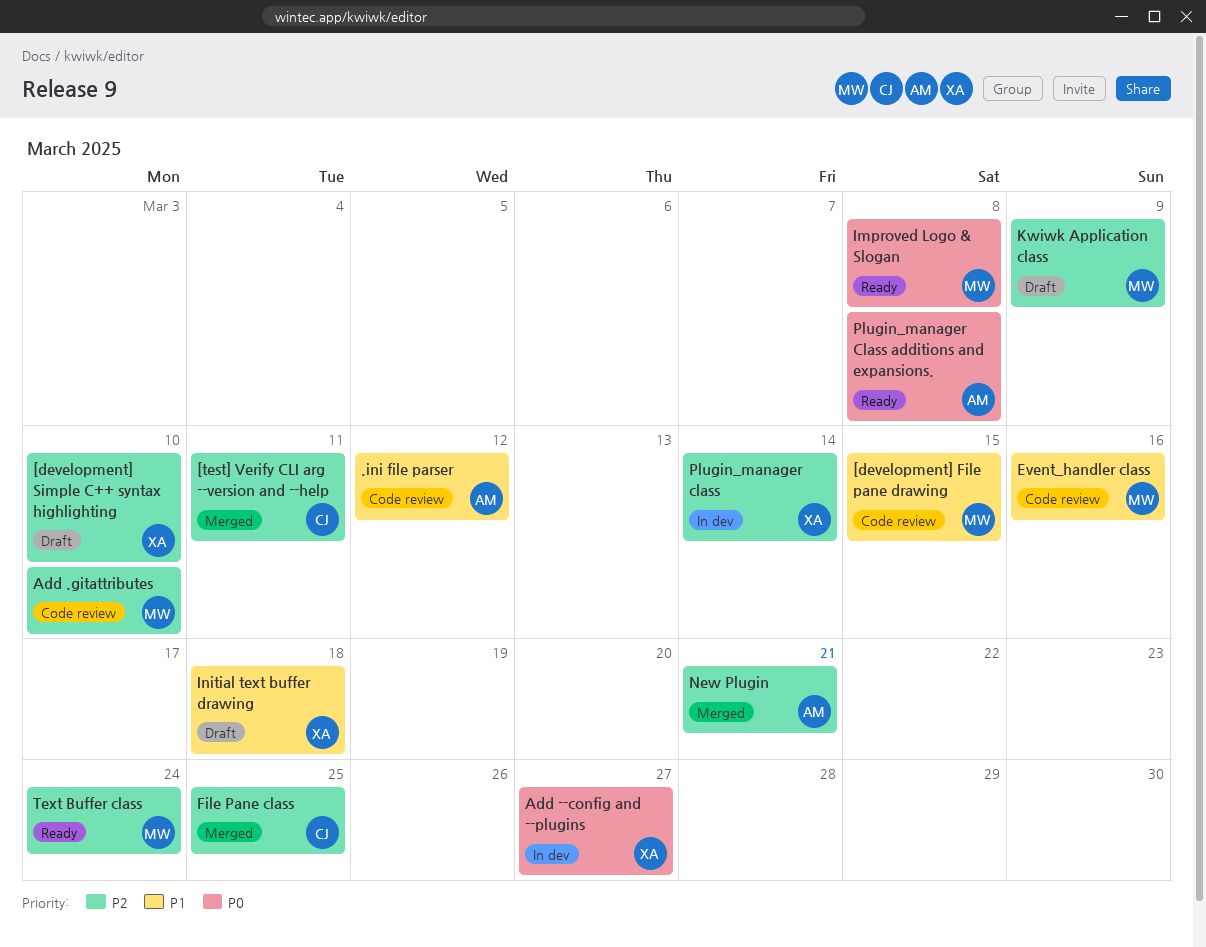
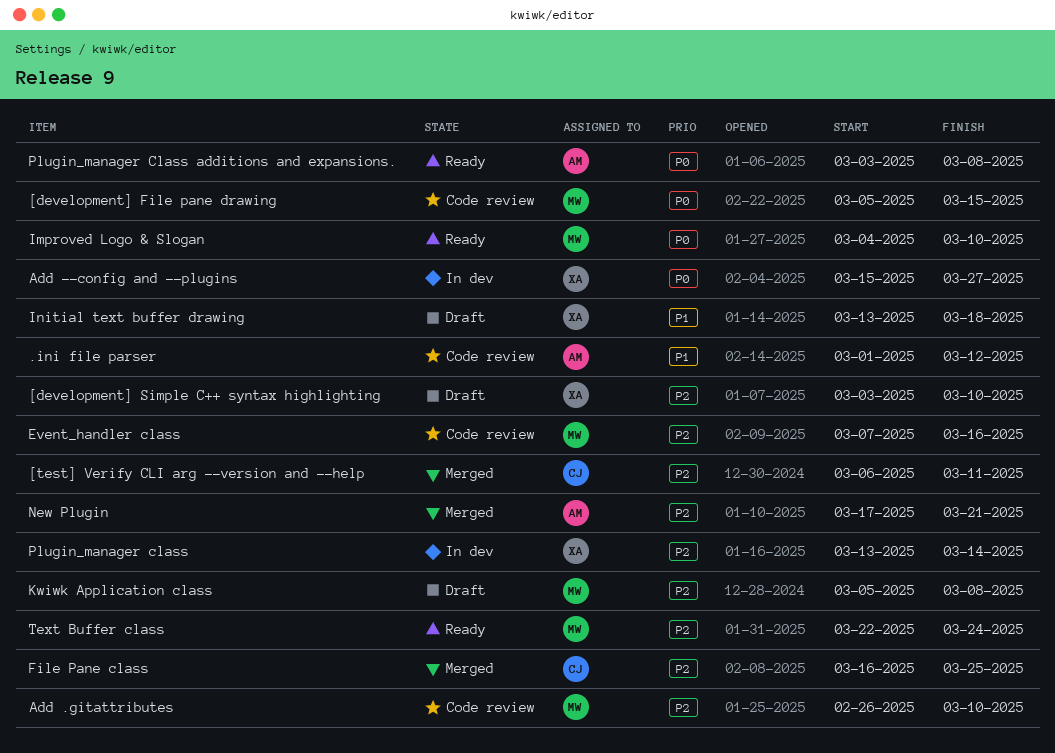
[development] File pane drawing, priority: P1 -> P0
Event_handler class, priority: P1 -> P2
Improved Logo & Slogan, due: Mar 8 -> Mar 10
Kwiwk Application class, due: Mar 9 -> Mar 8

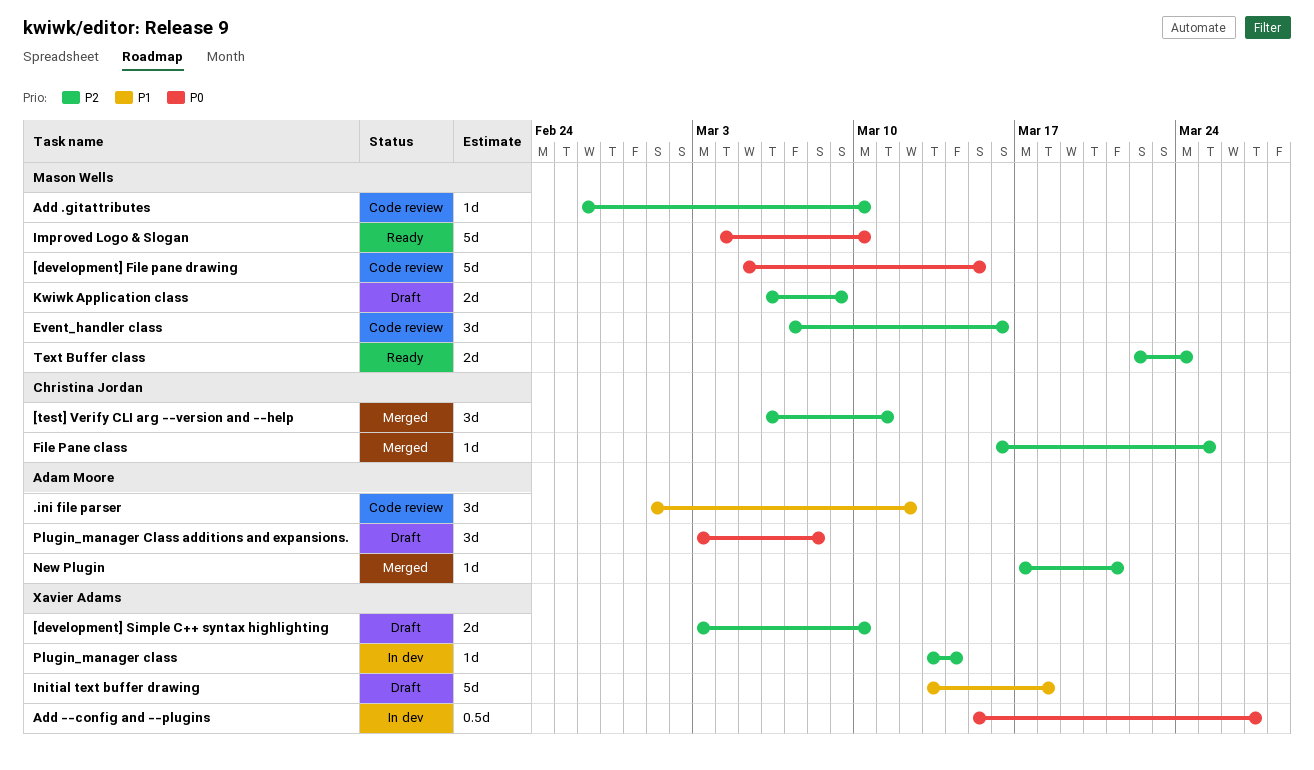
Kwiwk Application class, start: Mar 5 -> Mar 6
Kwiwk Application class, due: Mar 8 -> Mar 9
Plugin_manager Class additions and expansions., status: Ready -> Draft

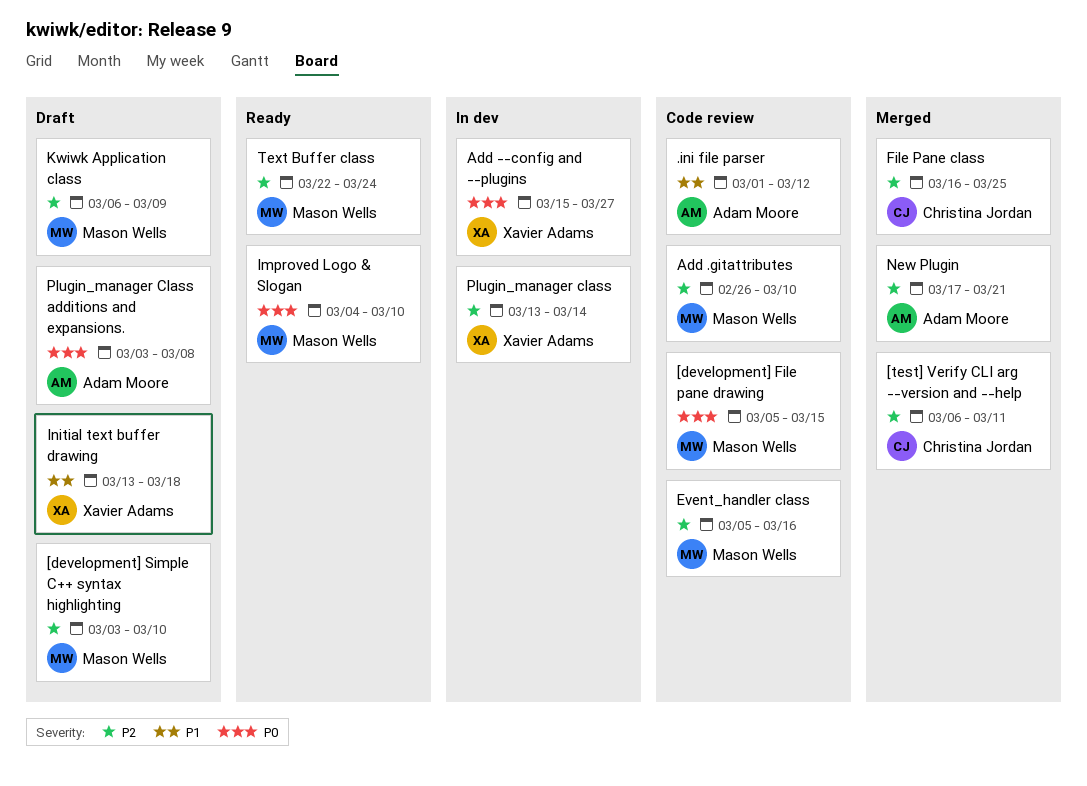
[development] Simple C++ syntax highlighting, owner: Xavier Adams -> Mason Wells
Event_handler class, start: Mar 7 -> Mar 5

